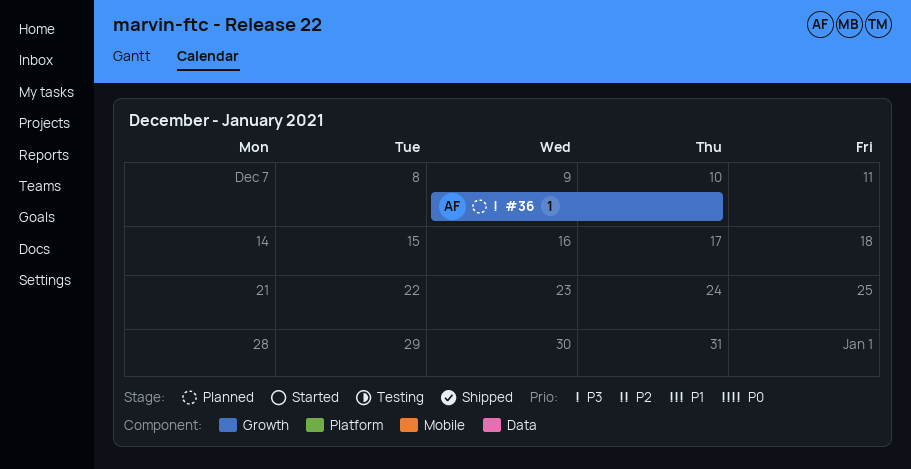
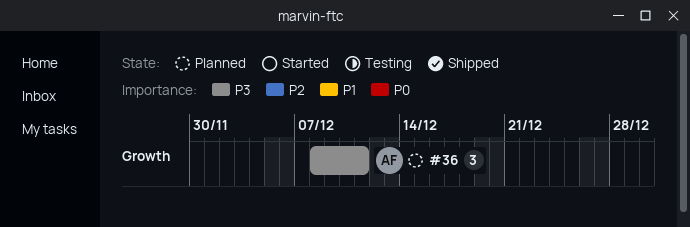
#36, estimate: 1 -> 3
#36, start: Dec 9 -> Dec 8
#36, due: Dec 10 -> Dec 11

